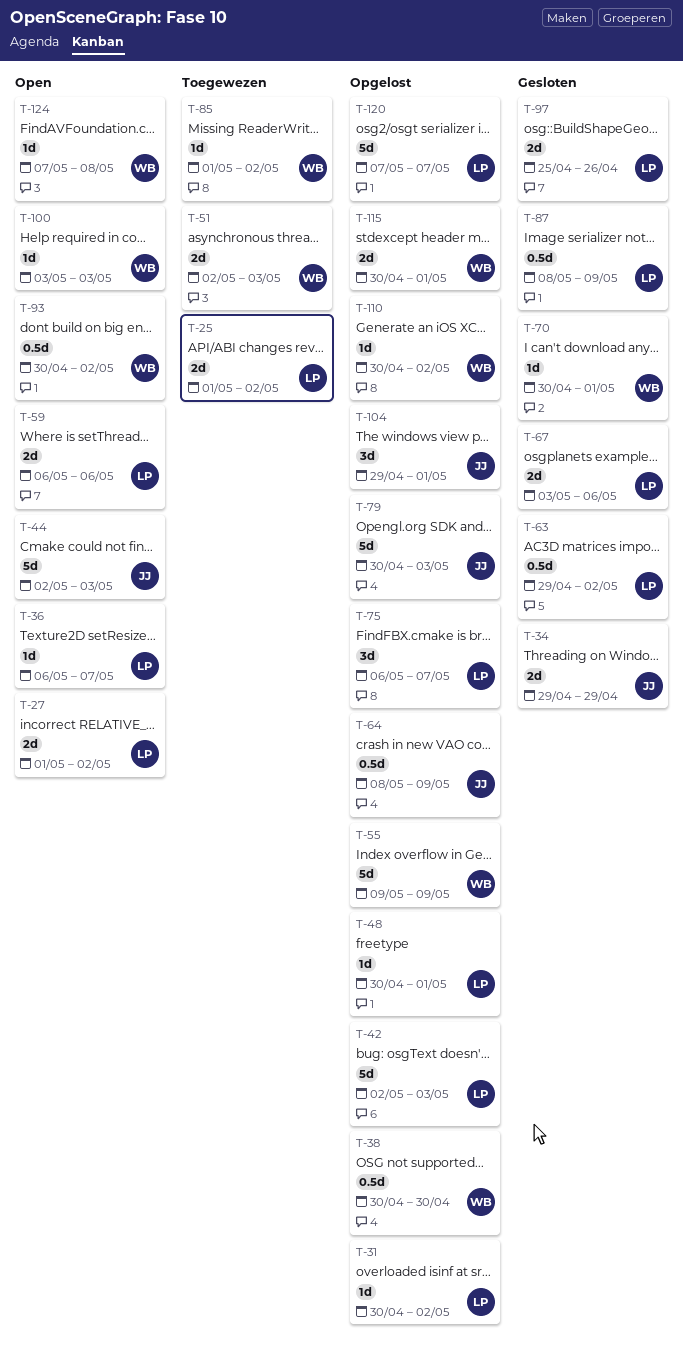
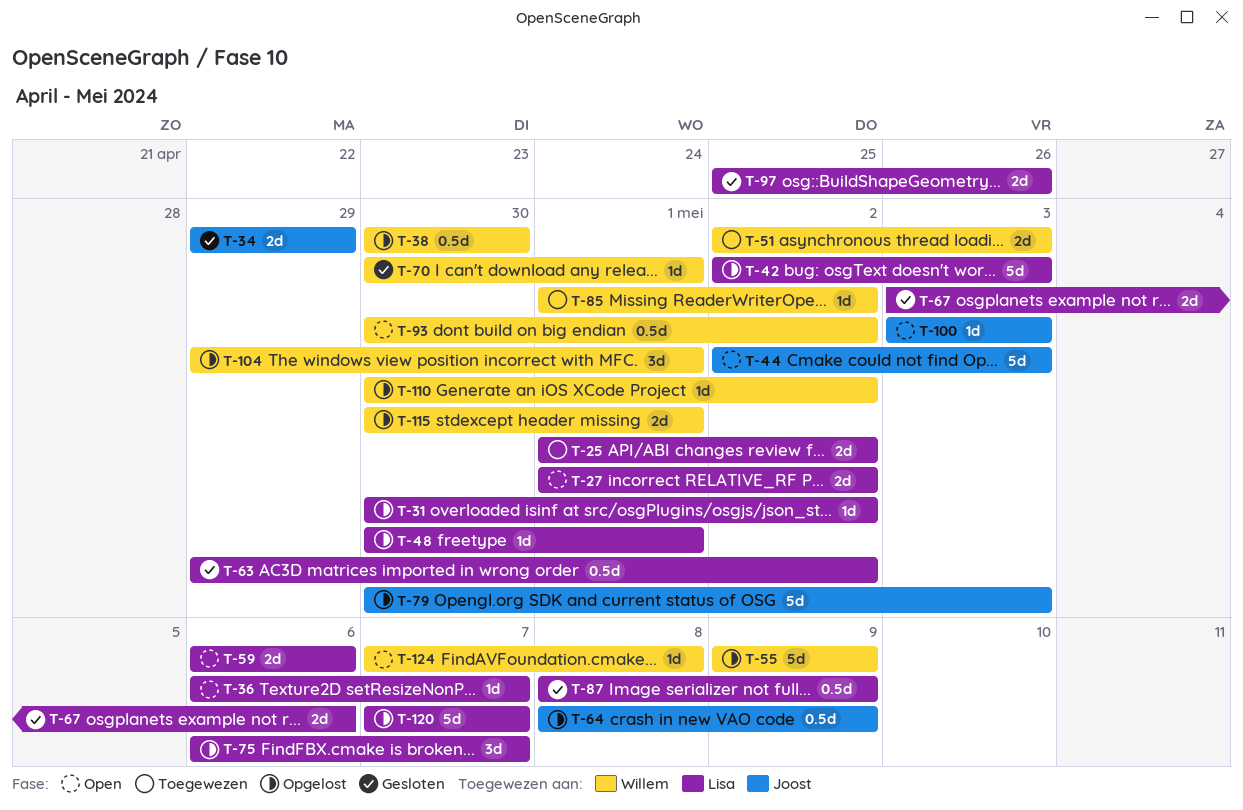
T-100, owner: Willem -> Joost
T-104, owner: Joost -> Willem

